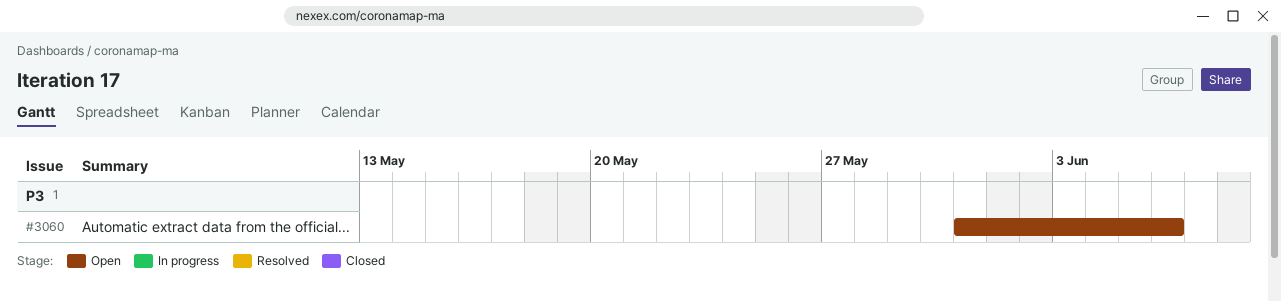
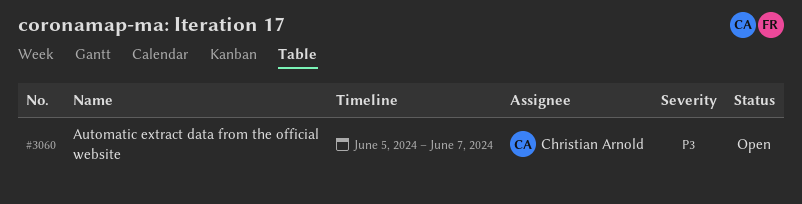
#3060, start: May 31 -> Jun 5
#3060, due: Jun 6 -> Jun 7

